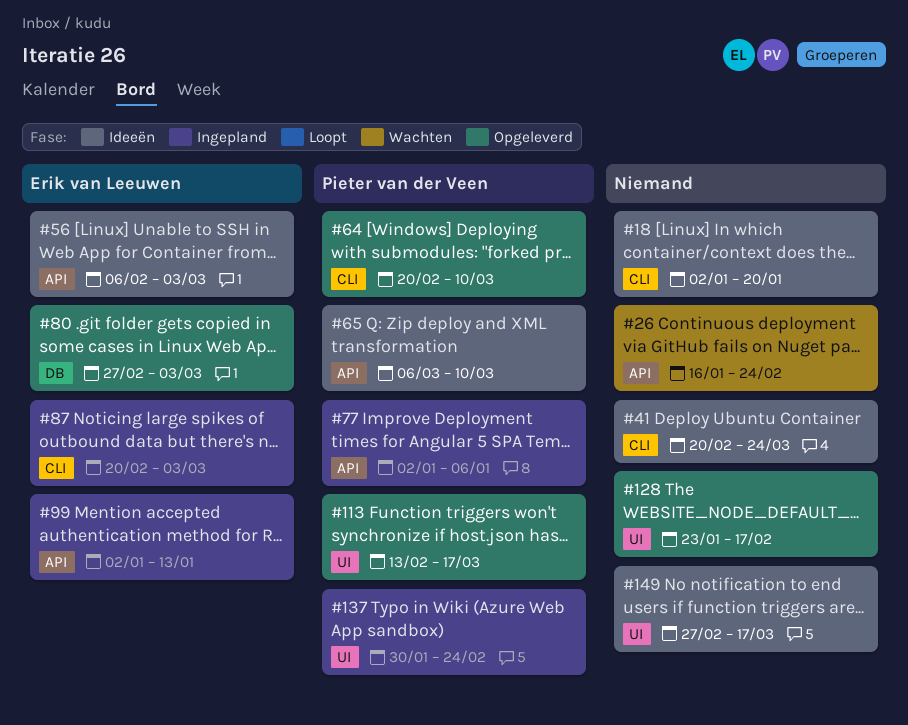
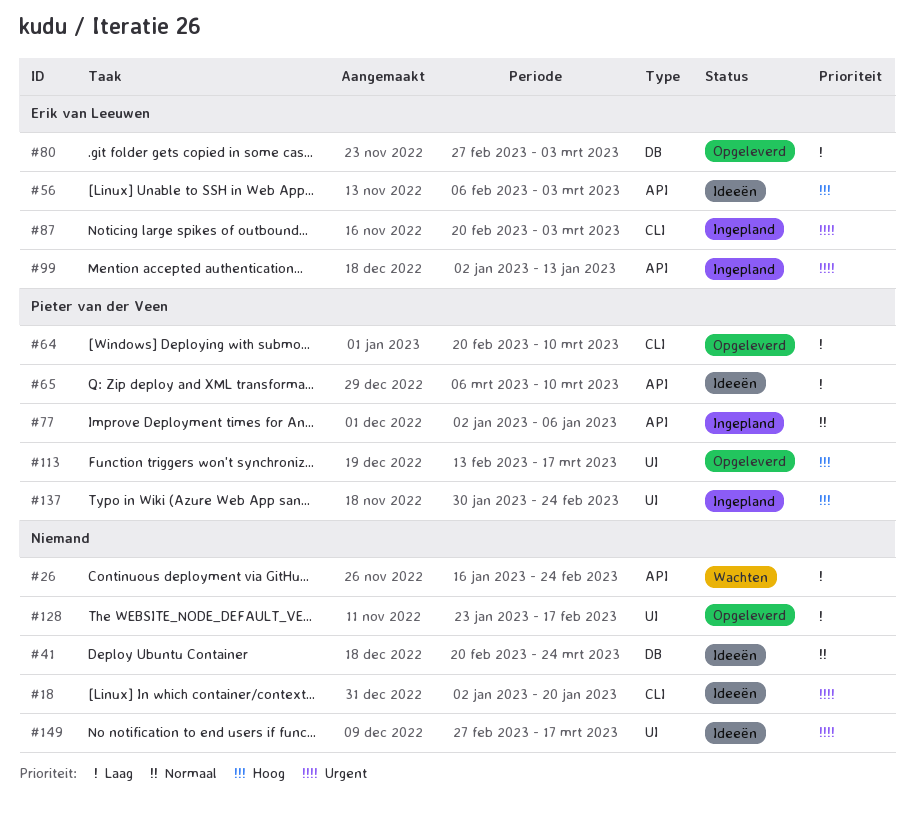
#41, label: CLI -> DB

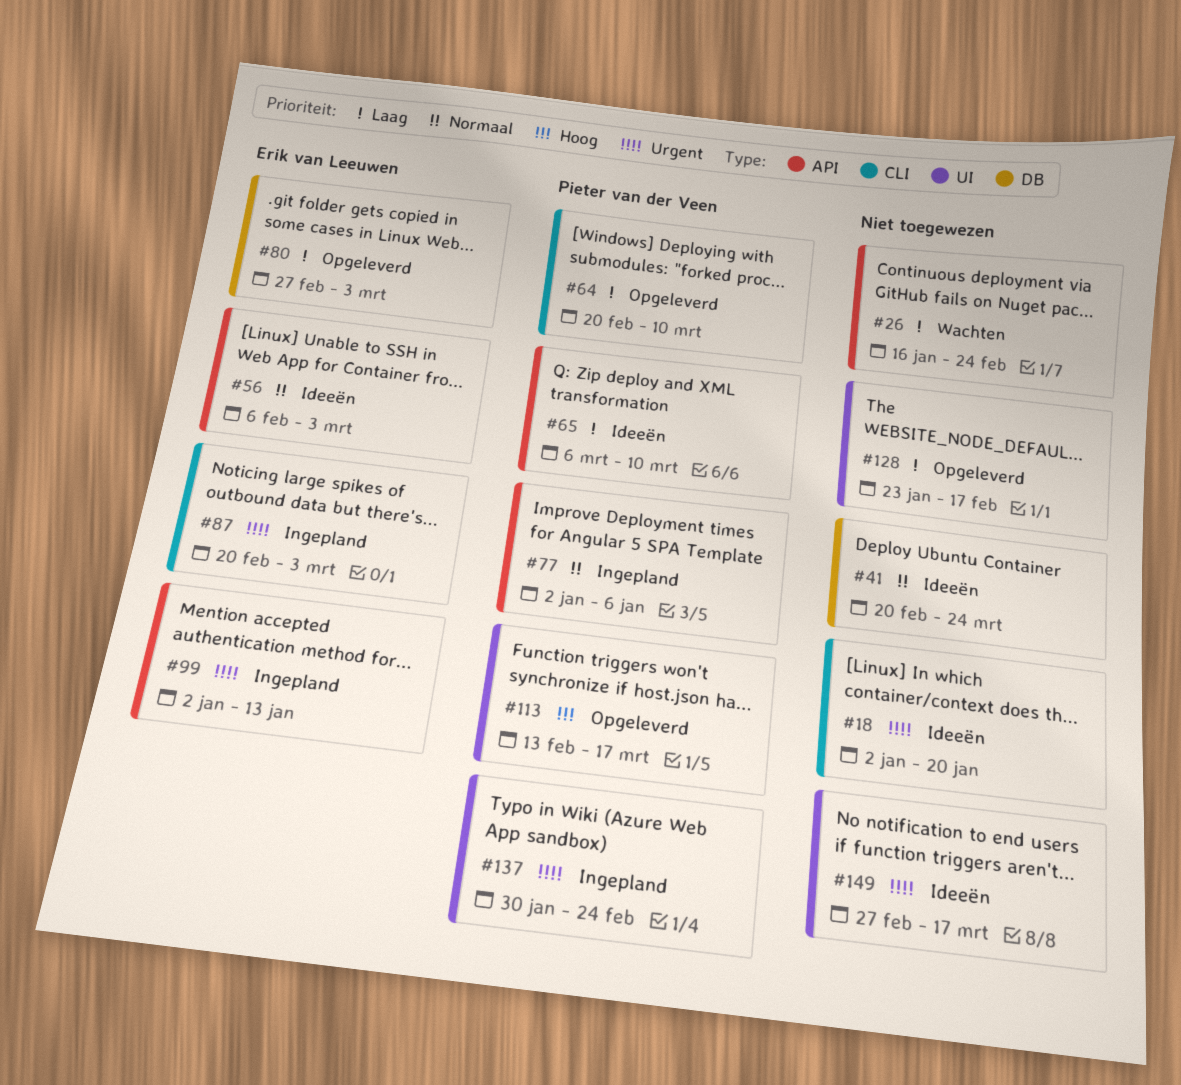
#56, priority: Hoog -> Normaal
#137, priority: Hoog -> Urgent

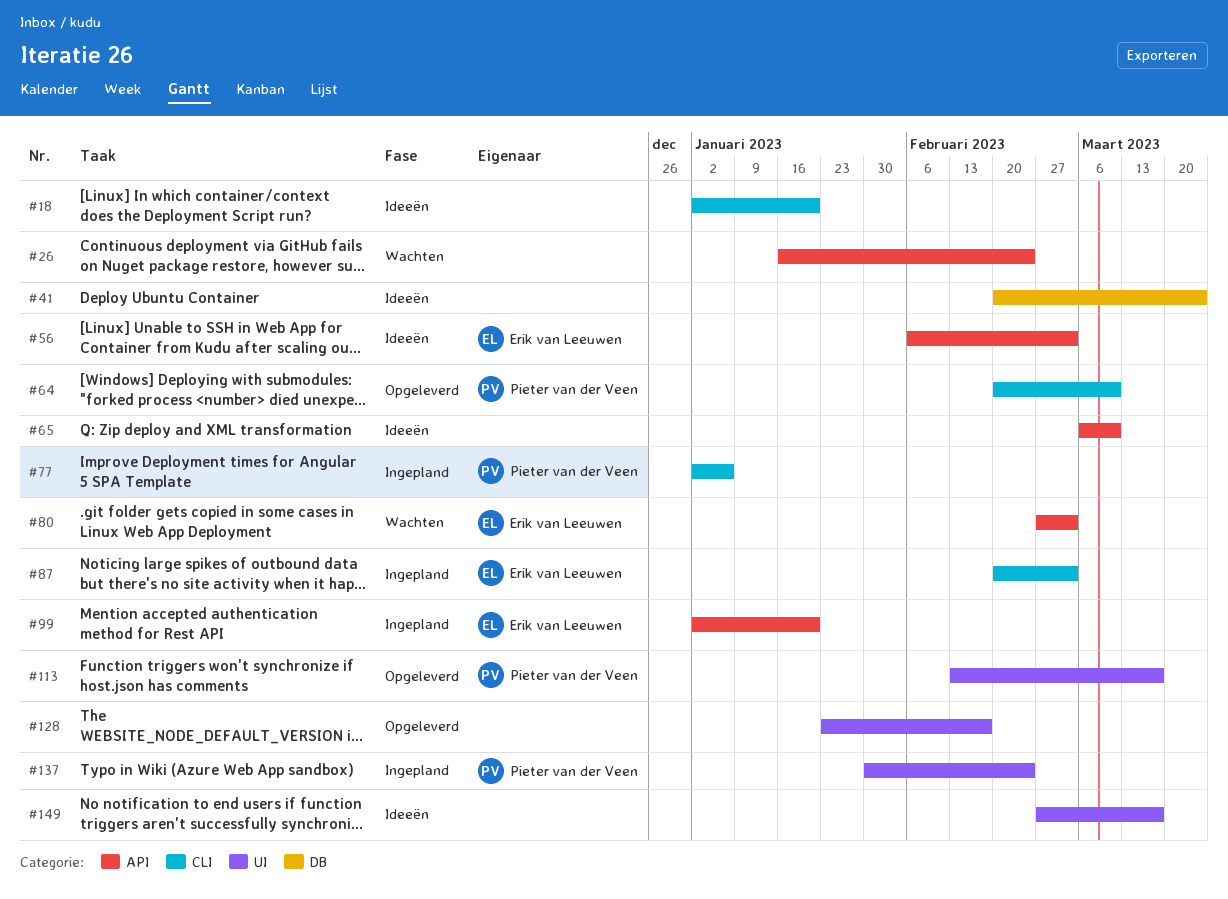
#65, owner: Pieter van der Veen -> none
#77, label: API -> CLI
#80, status: Opgeleverd -> Wachten
#80, label: DB -> API
#99, due: Jan 13 -> Jan 20

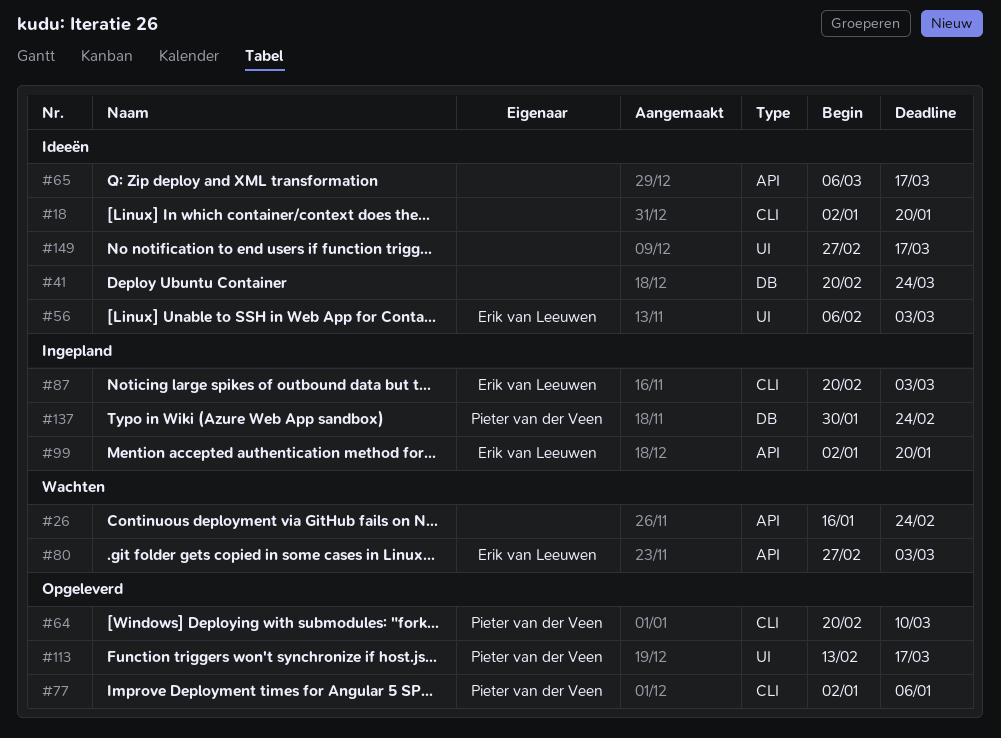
#56, label: API -> UI
#65, due: Mar 10 -> Mar 17
#77, status: Ingepland -> Opgeleverd
#128: present -> none
#137, label: UI -> DB

